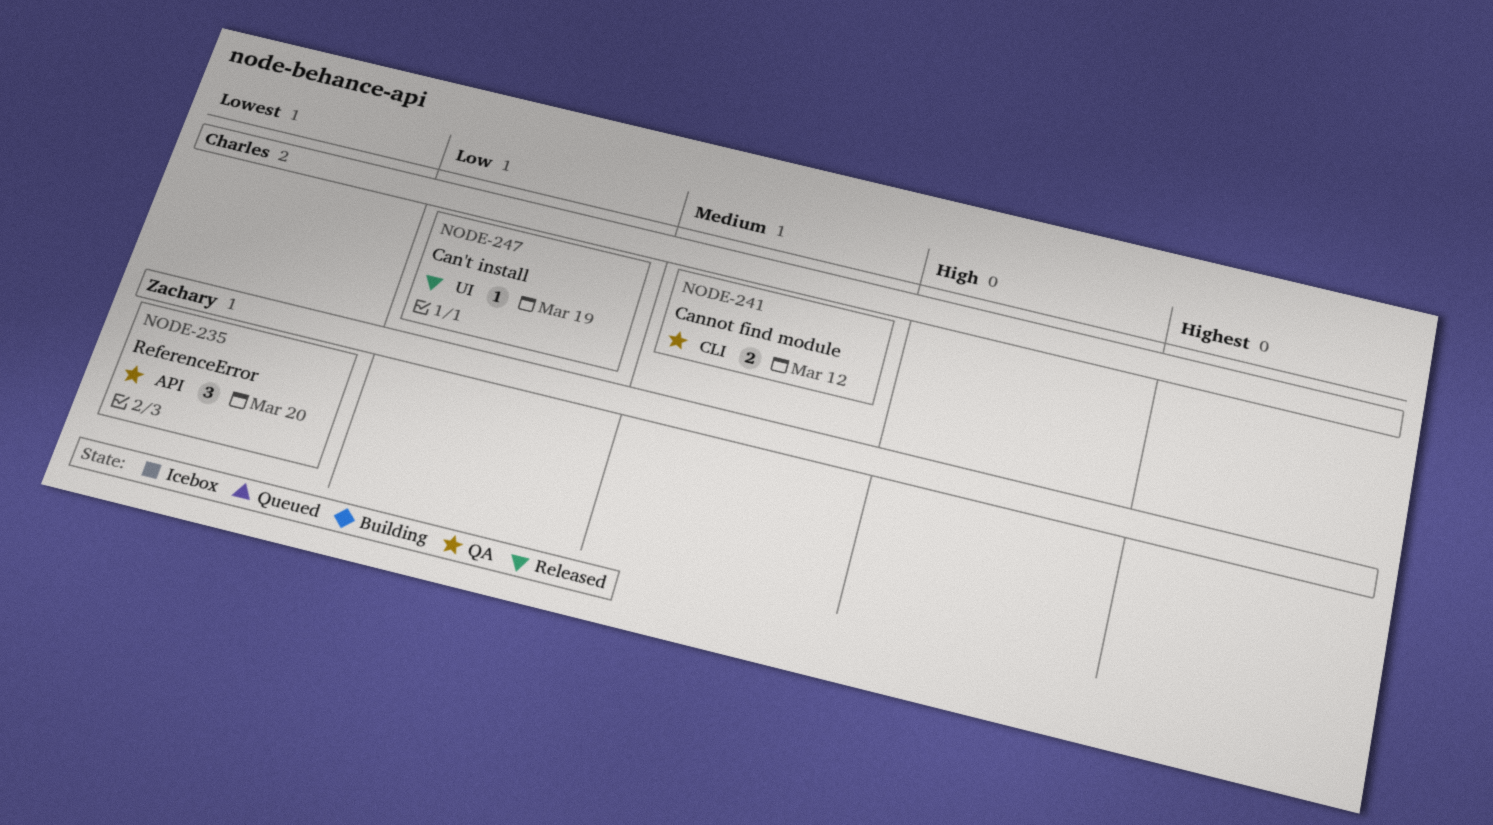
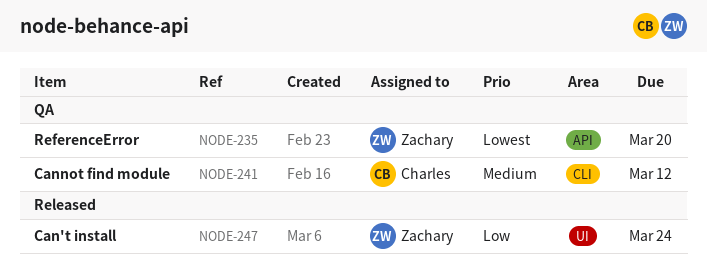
NODE-247, owner: Charles -> Zachary
NODE-247, due: Mar 19 -> Mar 24

